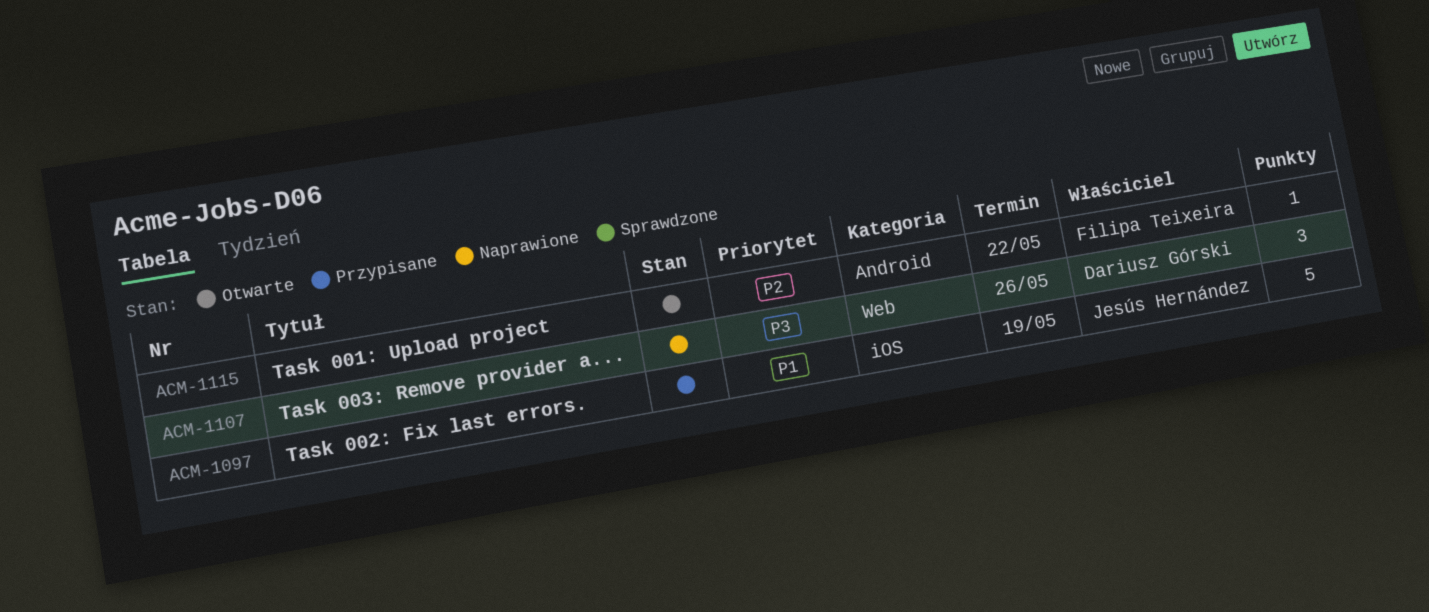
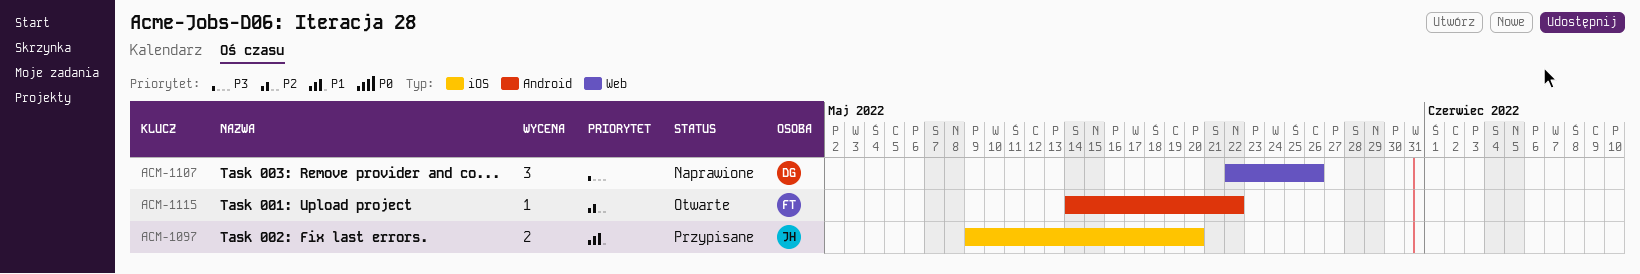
ACM-1097, estimate: 5 -> 2
ACM-1097, due: May 19 -> May 20

